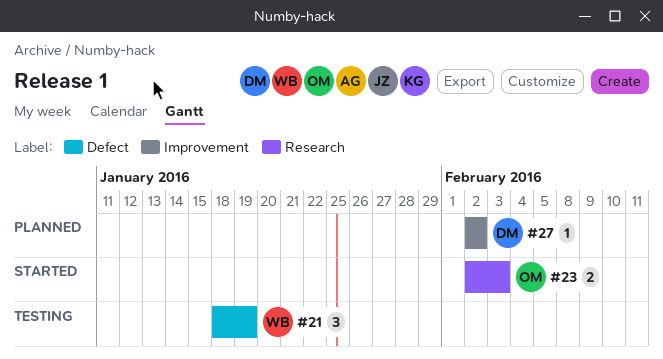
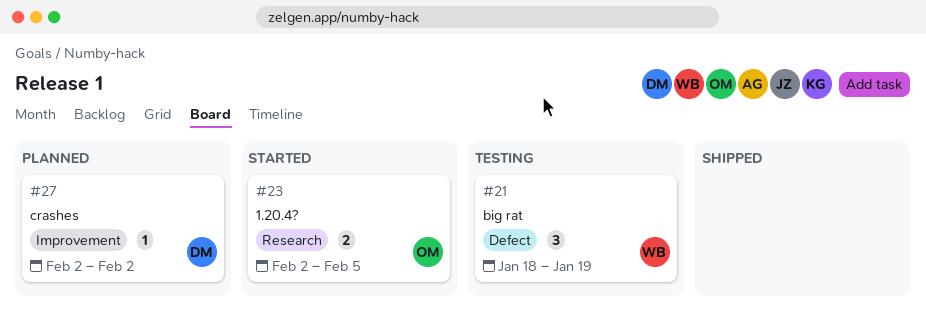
#23, due: Feb 3 -> Feb 5

